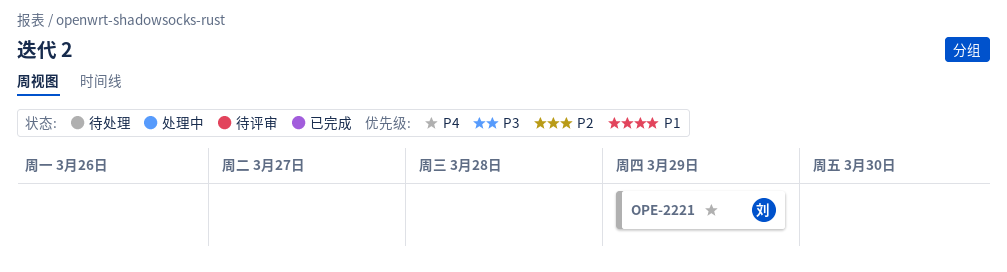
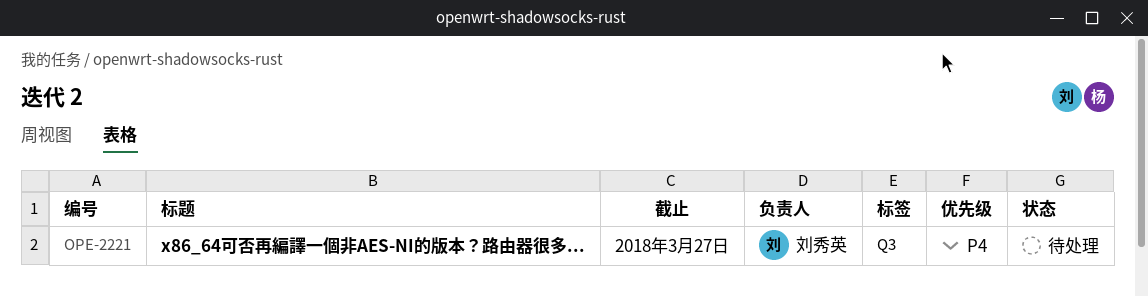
OPE-2221, due: Mar 29 -> Mar 27

